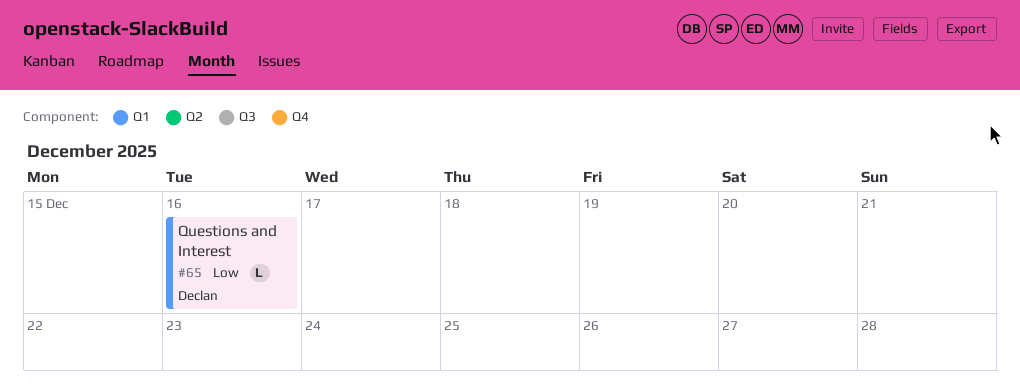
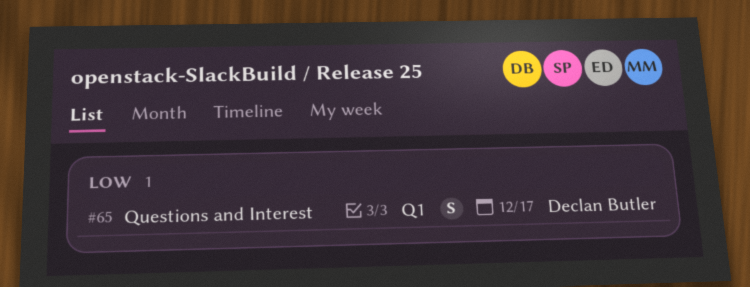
#65, estimate: L -> S
#65, due: Dec 16 -> Dec 17

